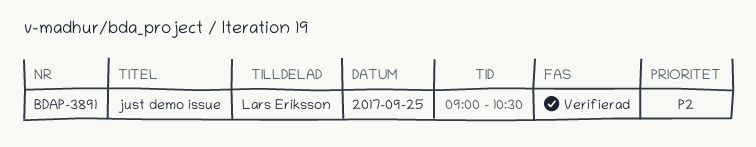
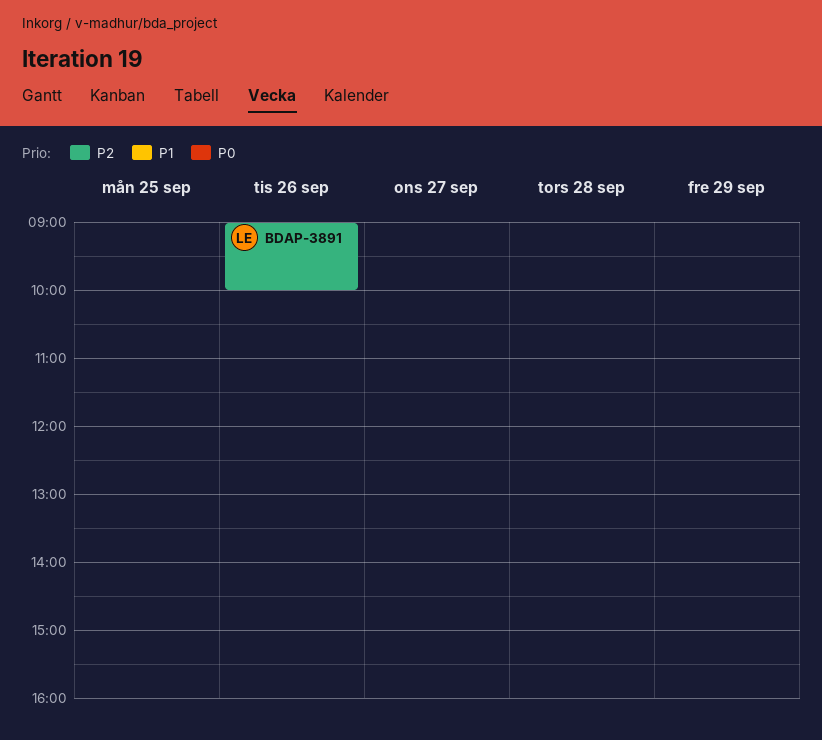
BDAP-3891, day: Sep 25 -> Sep 26
BDAP-3891, ends: 10:30 -> 10:00

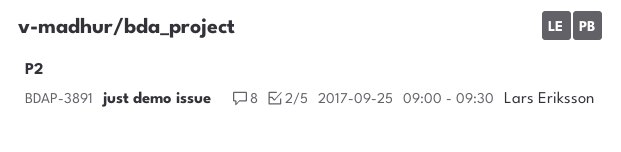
BDAP-3891, day: Sep 26 -> Sep 25
BDAP-3891, ends: 10:00 -> 09:30

